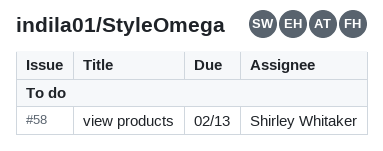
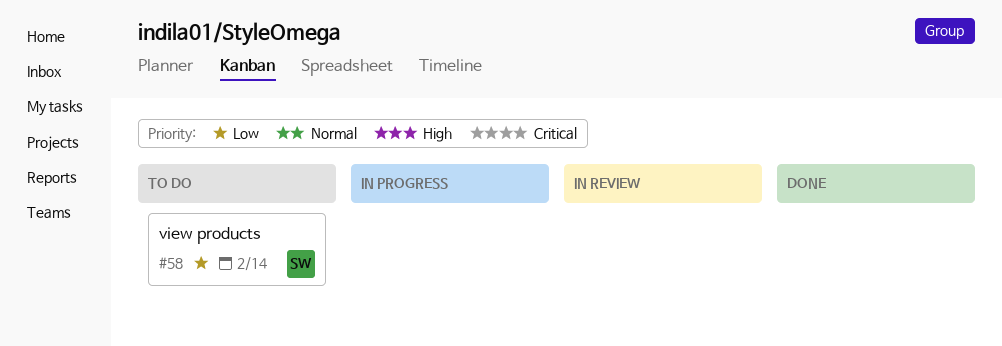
#58, due: Feb 13 -> Feb 14

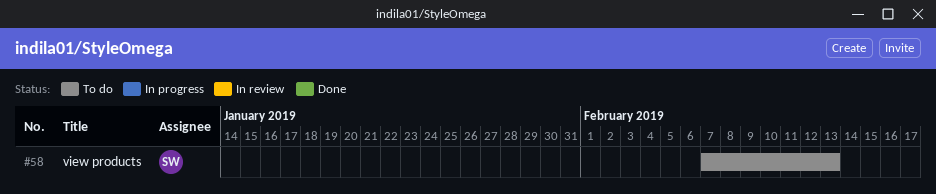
#58, due: Feb 14 -> Feb 13

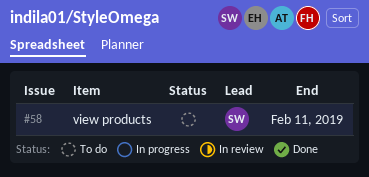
#58, due: Feb 13 -> Feb 11

